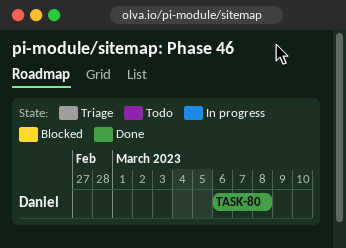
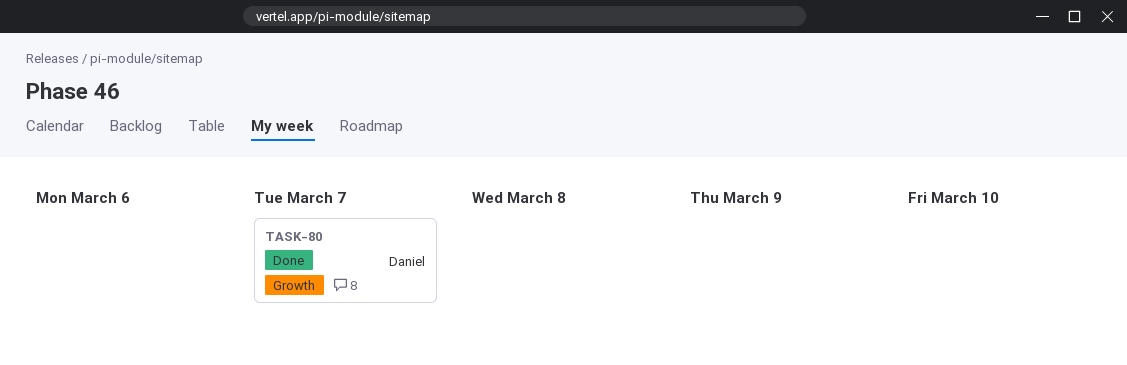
TASK-80, due: Mar 8 -> Mar 7

